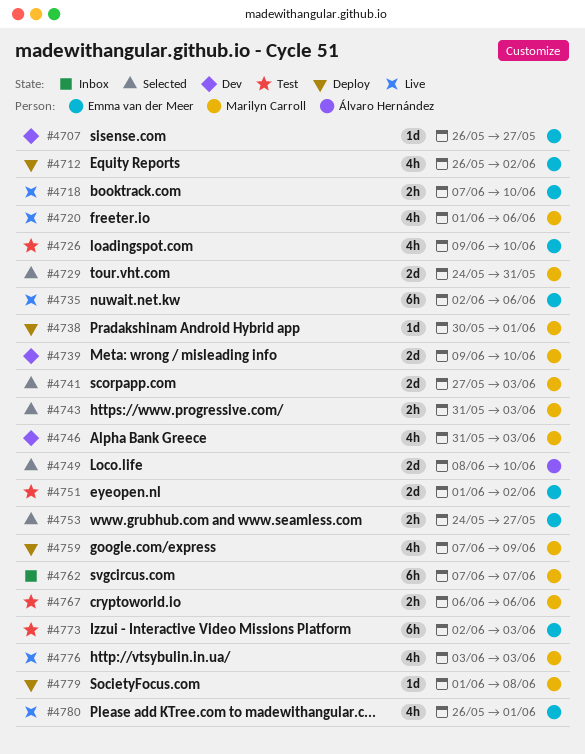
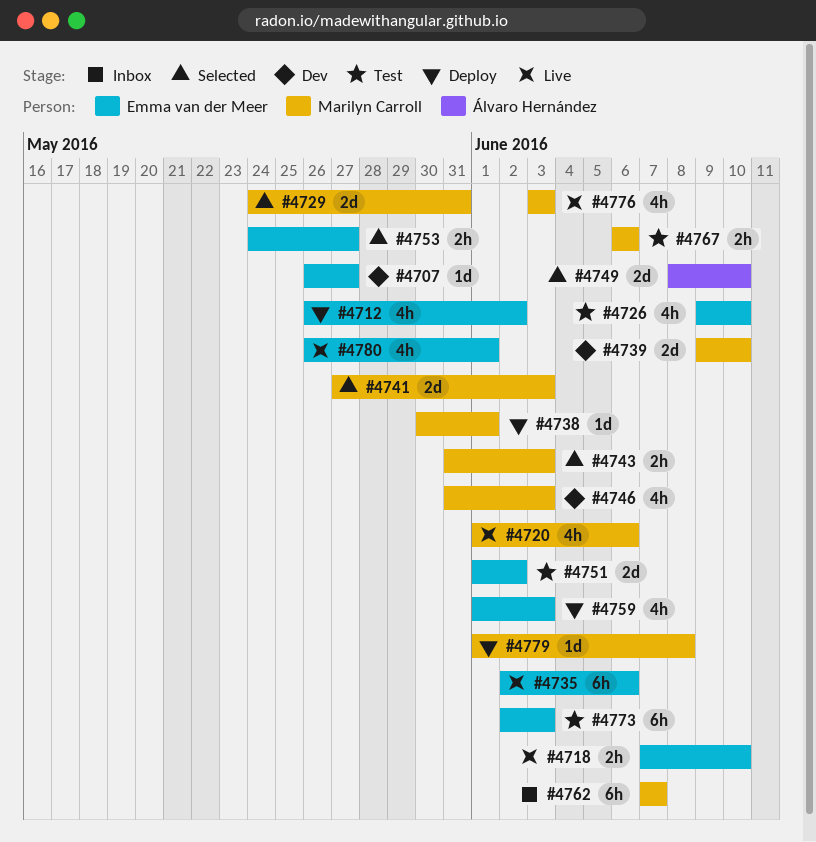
#4759, owner: Marilyn Carroll -> Emma van der Meer
#4759, start: Jun 7 -> Jun 1
#4759, due: Jun 9 -> Jun 3

